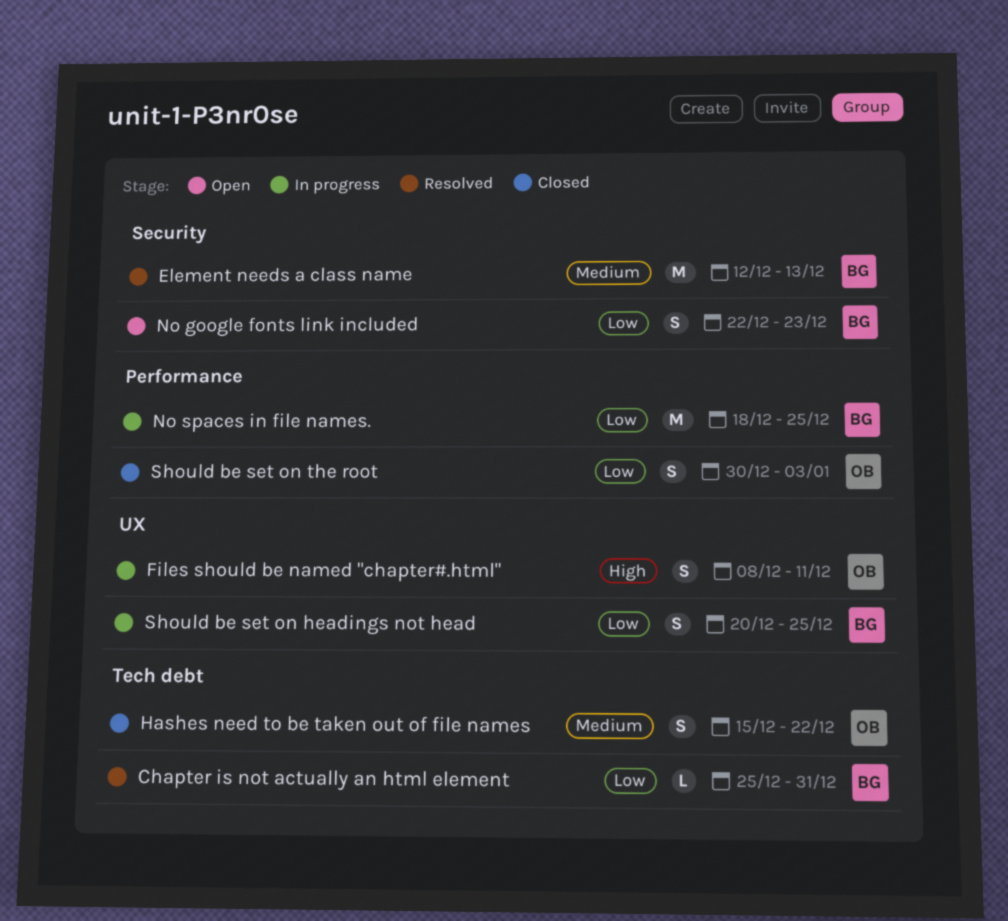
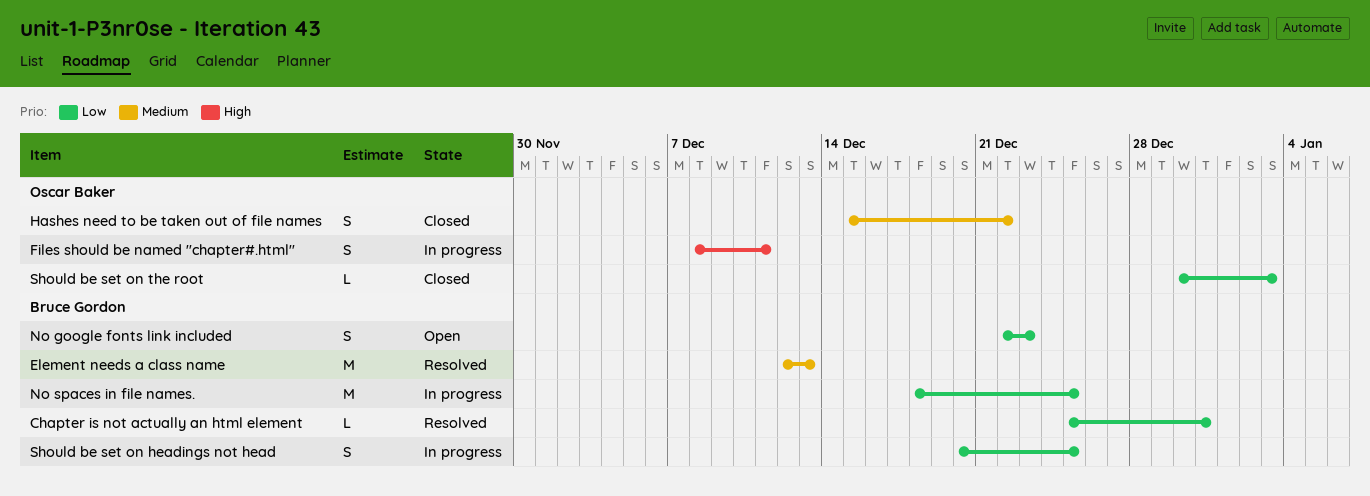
Should be set on the root, estimate: S -> L

